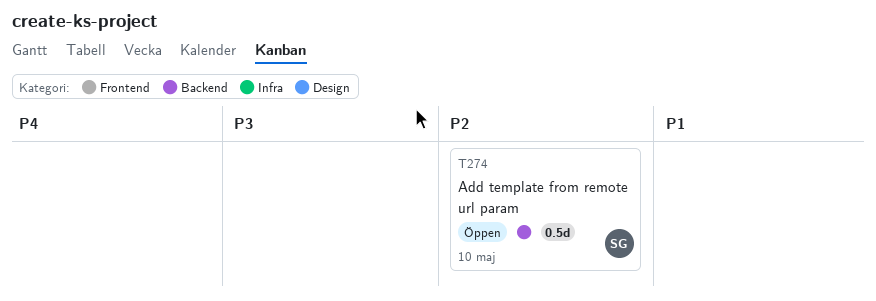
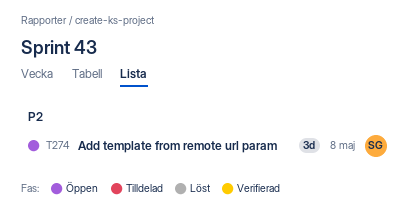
T274, estimate: 0.5d -> 3d
T274, due: May 10 -> May 8

